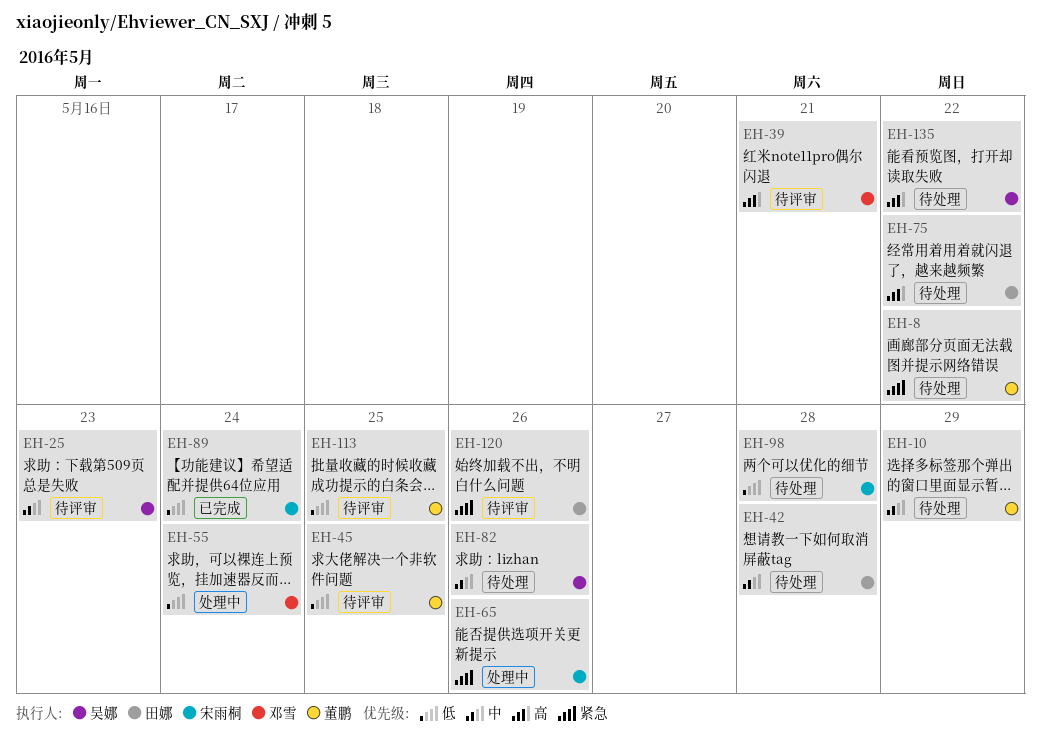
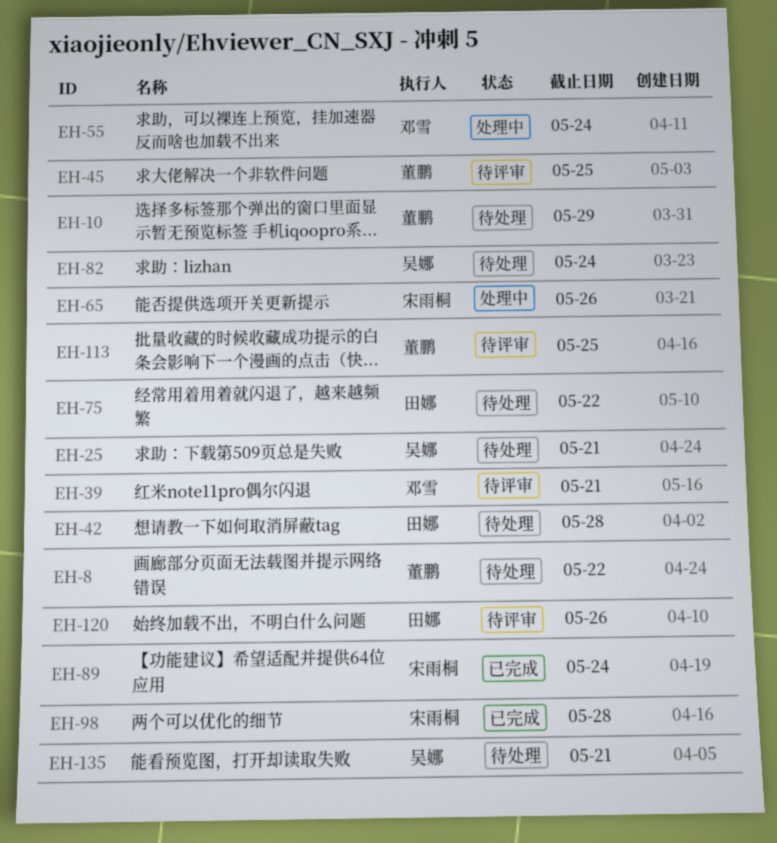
EH-25, status: 待评审 -> 待处理
EH-25, due: May 23 -> May 21
EH-82, due: May 26 -> May 24
EH-98, status: 待处理 -> 已完成
EH-135, due: May 22 -> May 21

